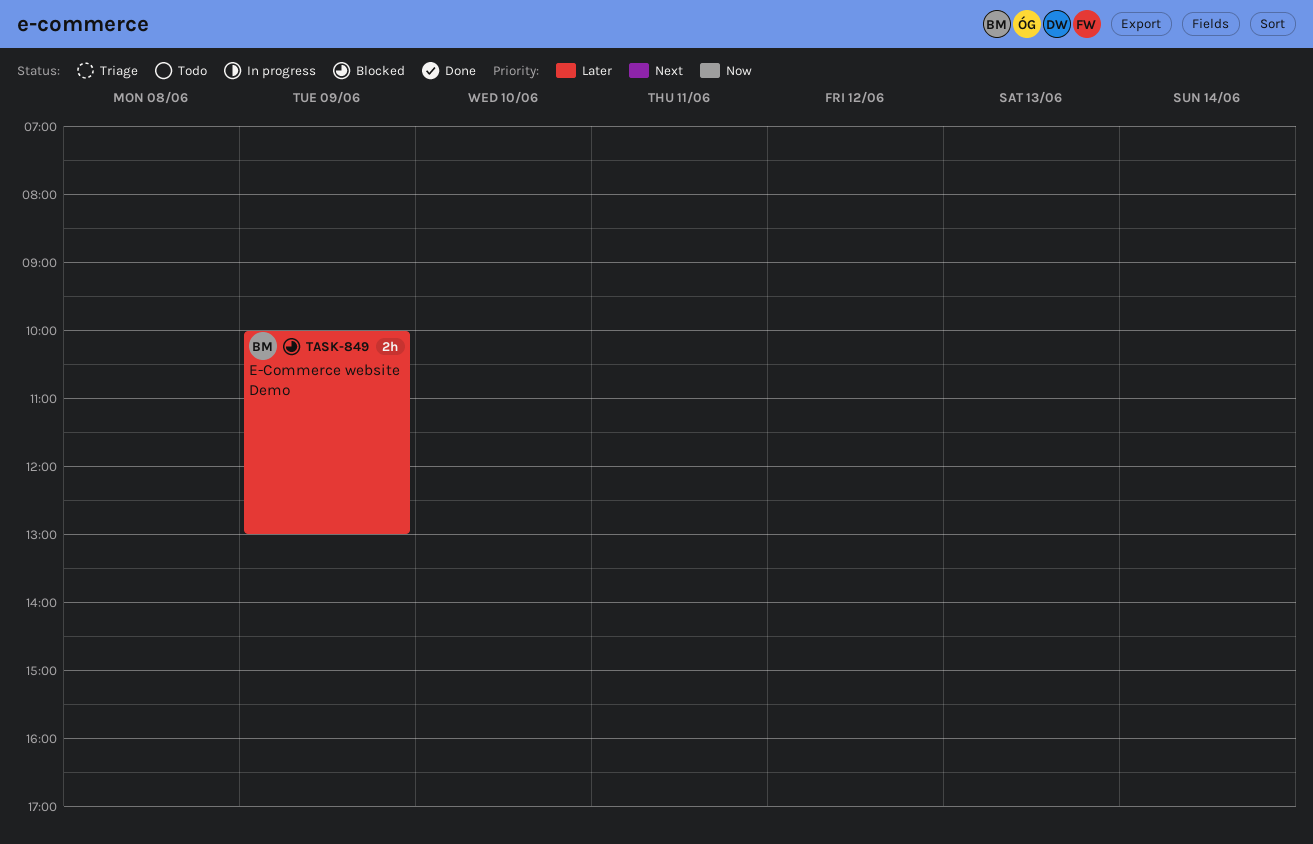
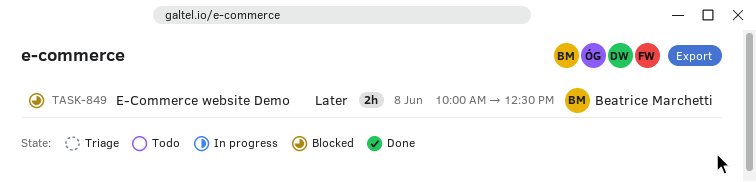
TASK-849, day: Jun 9 -> Jun 8
TASK-849, ends: 13:00 -> 12:30

